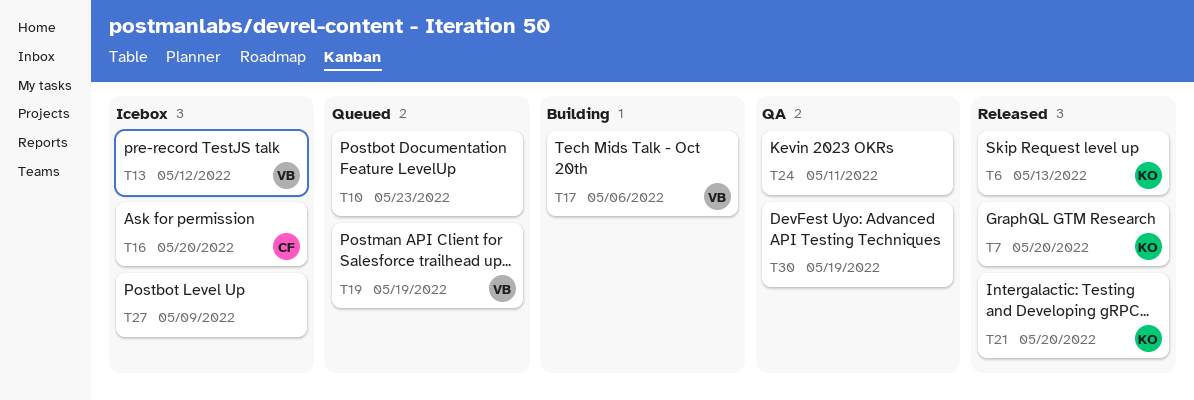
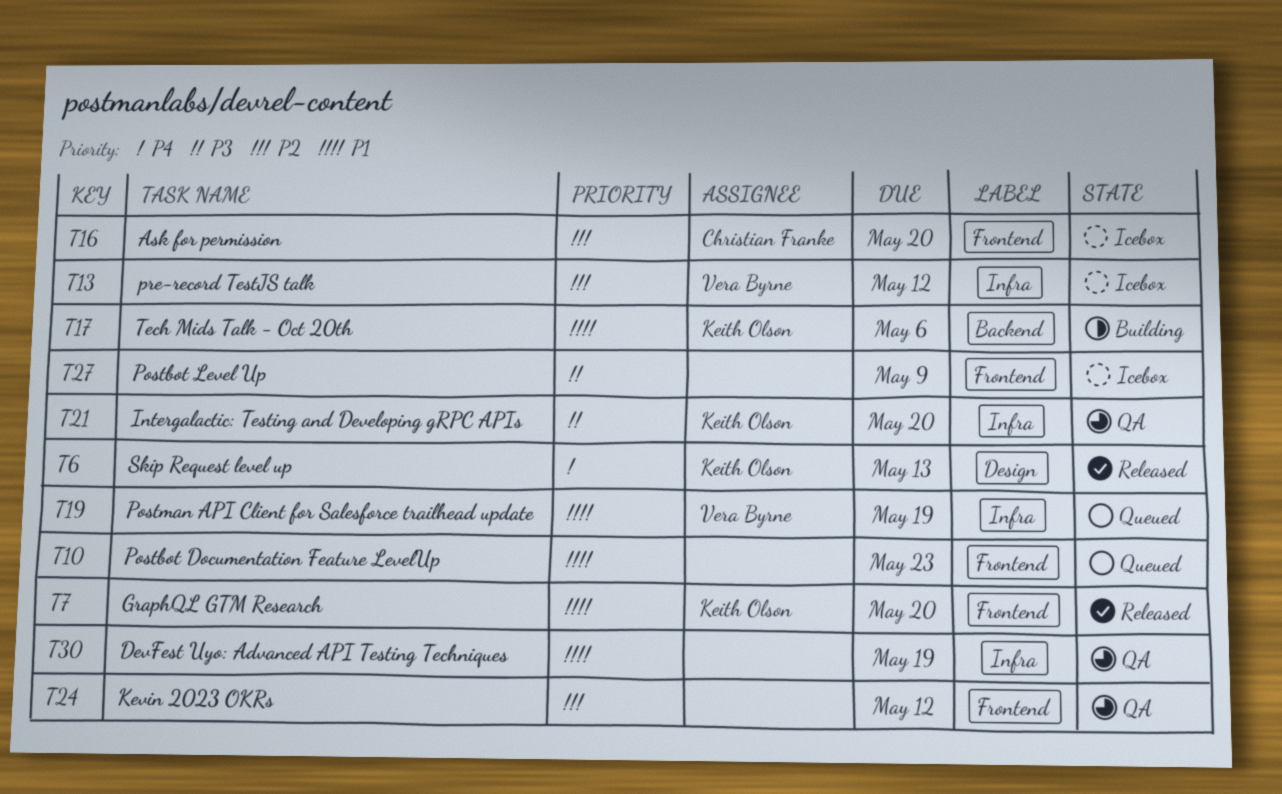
T17, owner: Vera Byrne -> Keith Olson
T21, status: Released -> QA
T24, due: May 11 -> May 12

